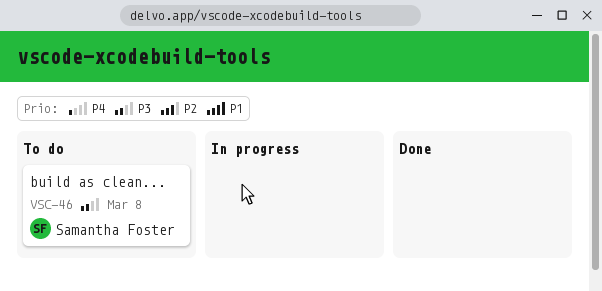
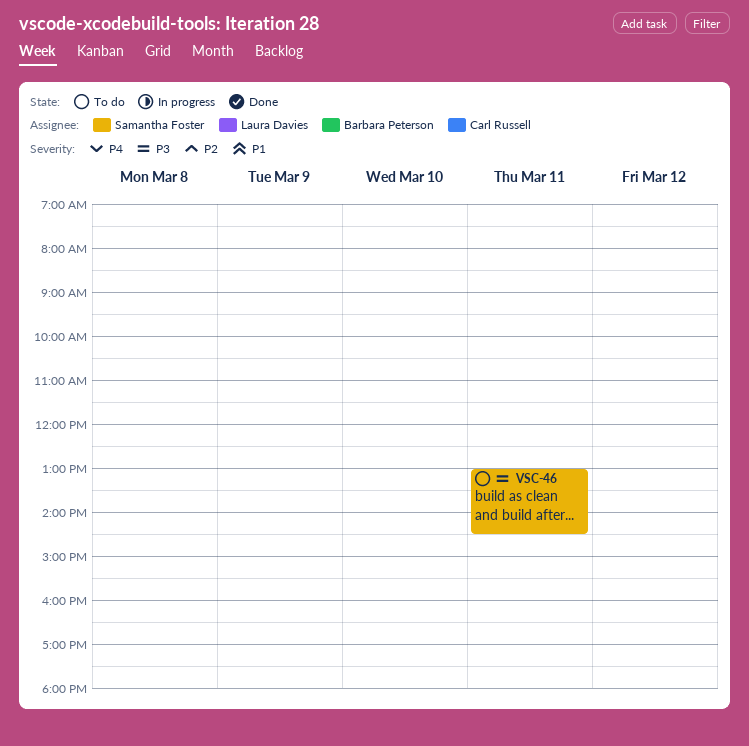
VSC-46, day: Mar 8 -> Mar 11

